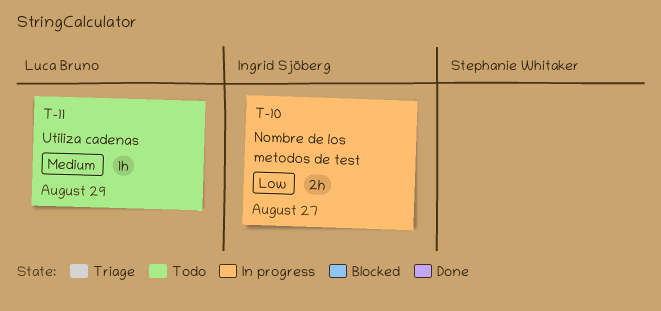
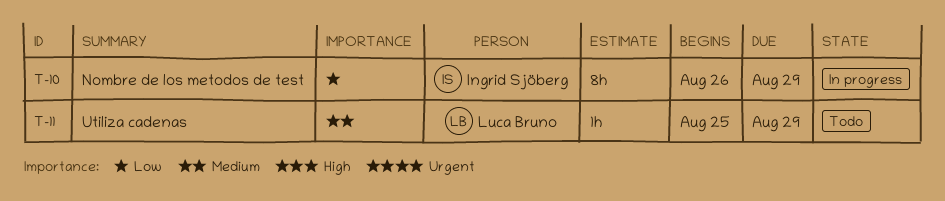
T-10, estimate: 2h -> 8h
T-10, due: Aug 27 -> Aug 29

